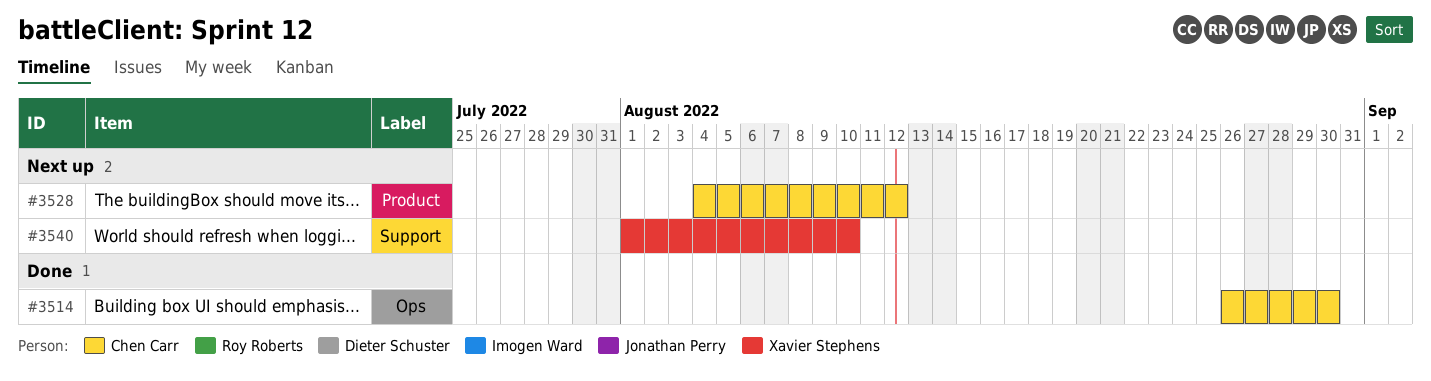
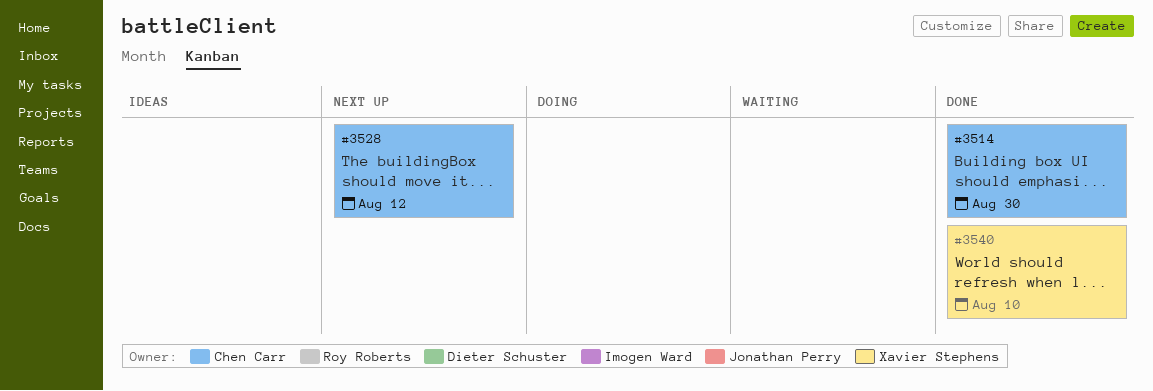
#3540, status: Next up -> Done

